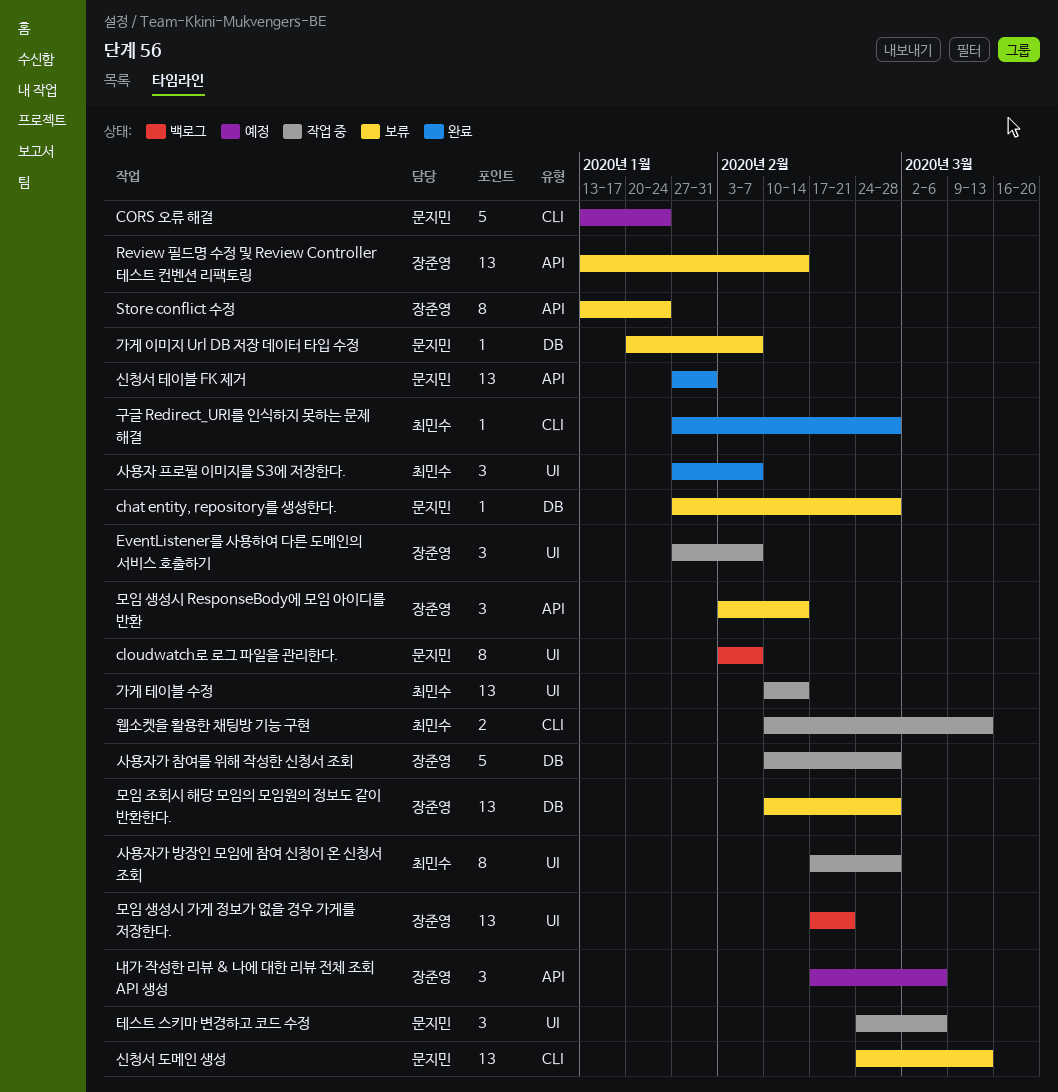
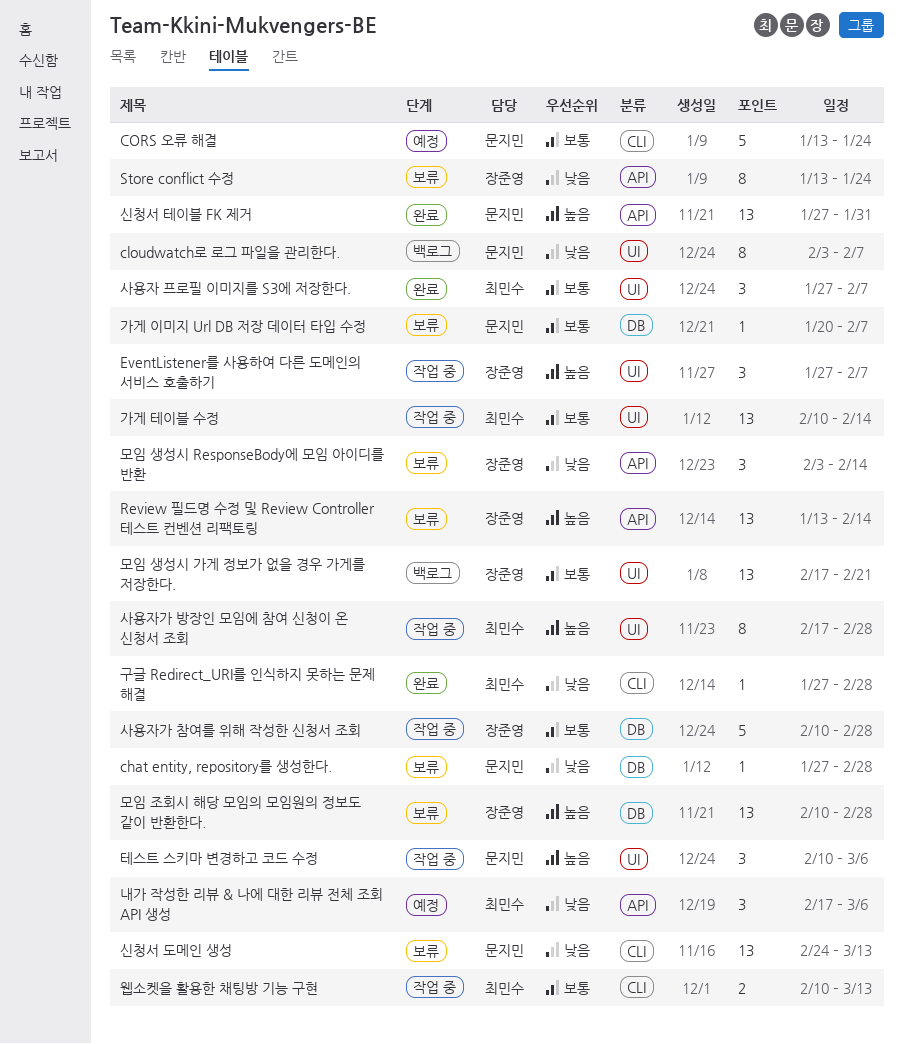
내가 작성한 리뷰 & 나에 대한 리뷰 전체 조회 API 생성, owner: 장준영 -> 최민수
테스트 스키마 변경하고 코드 수정, start: Feb 24 -> Feb 10

